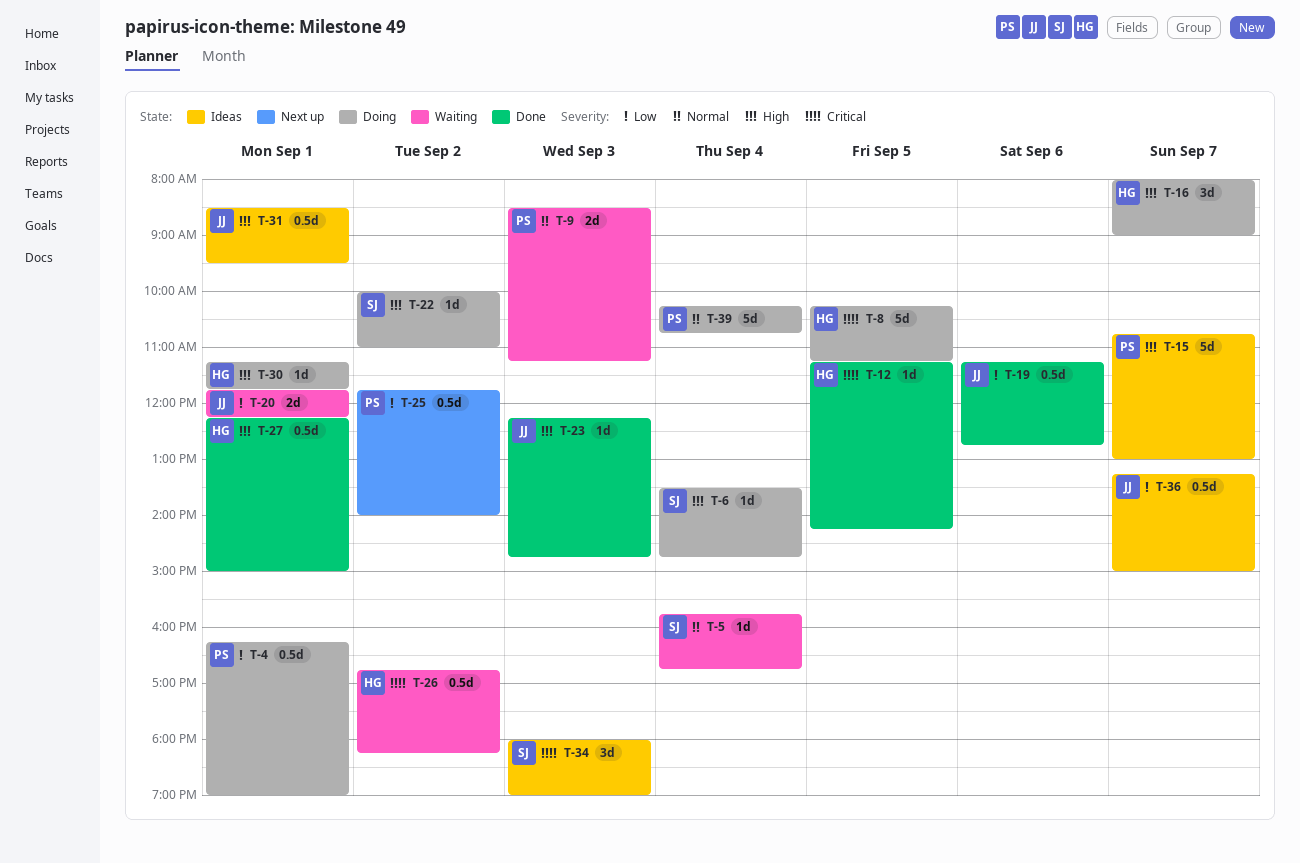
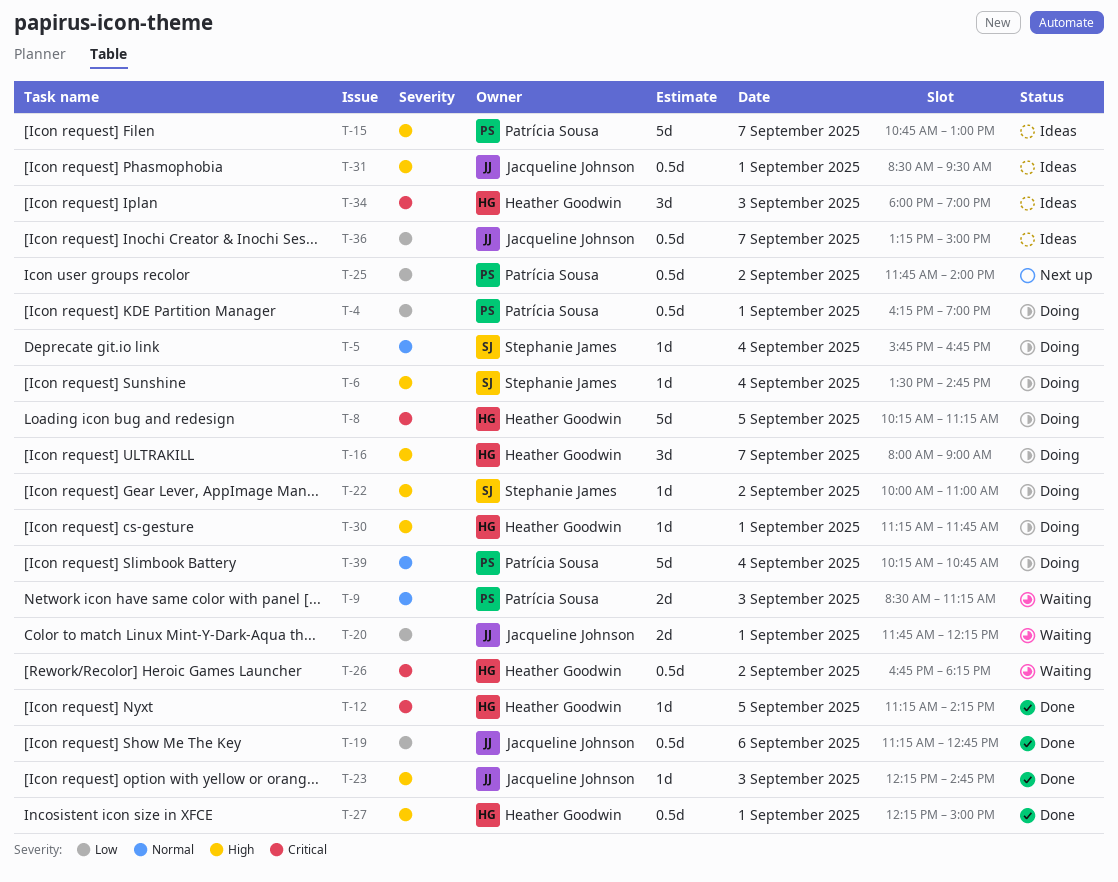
T-5, status: Waiting -> Doing
T-34, owner: Stephanie James -> Heather Goodwin

